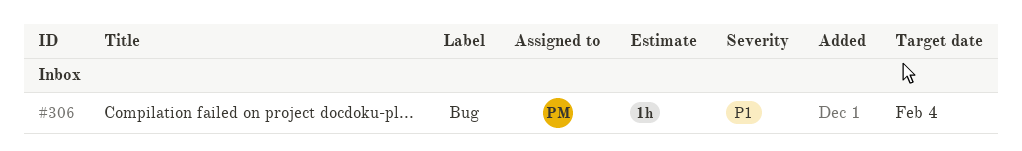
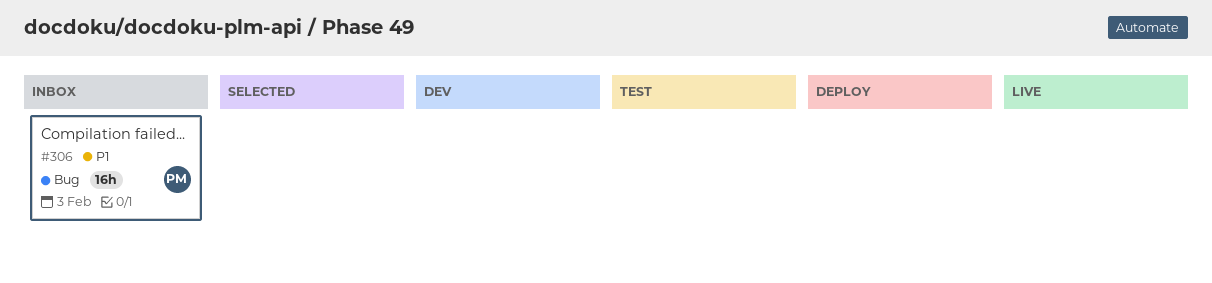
#306, estimate: 1h -> 16h
#306, due: Feb 4 -> Feb 3

